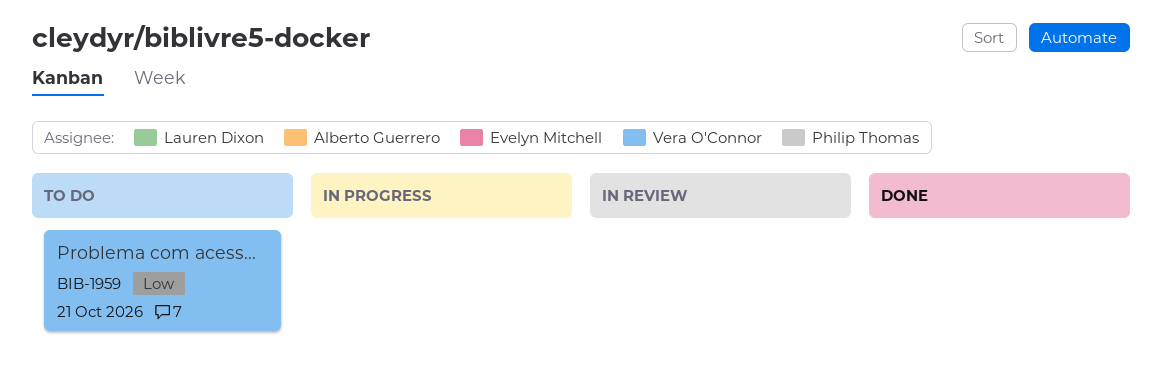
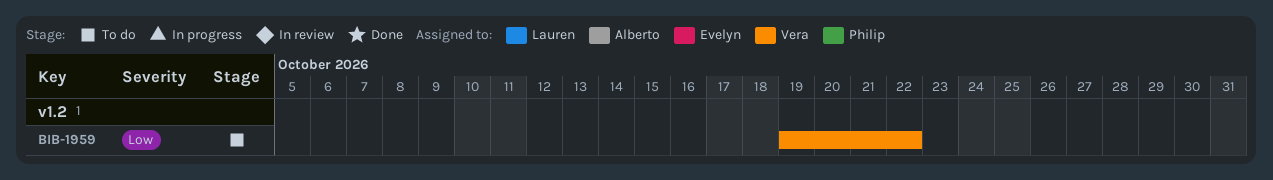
BIB-1959, due: Oct 21 -> Oct 22

